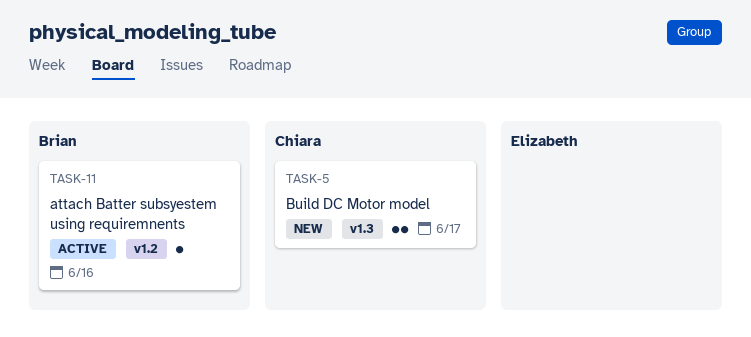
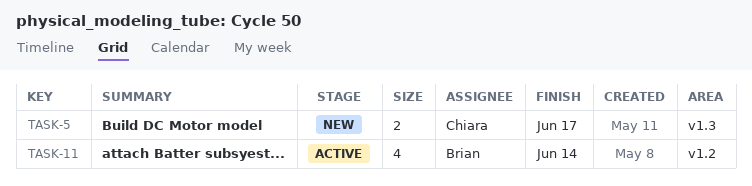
TASK-11, estimate: 1 -> 4
TASK-11, due: Jun 16 -> Jun 14

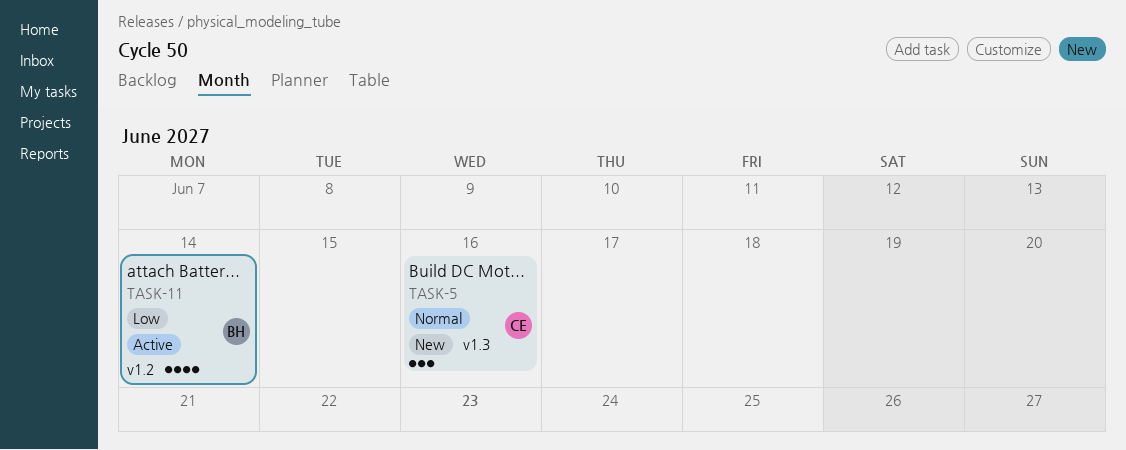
TASK-5, estimate: 2 -> 3
TASK-5, due: Jun 17 -> Jun 16

